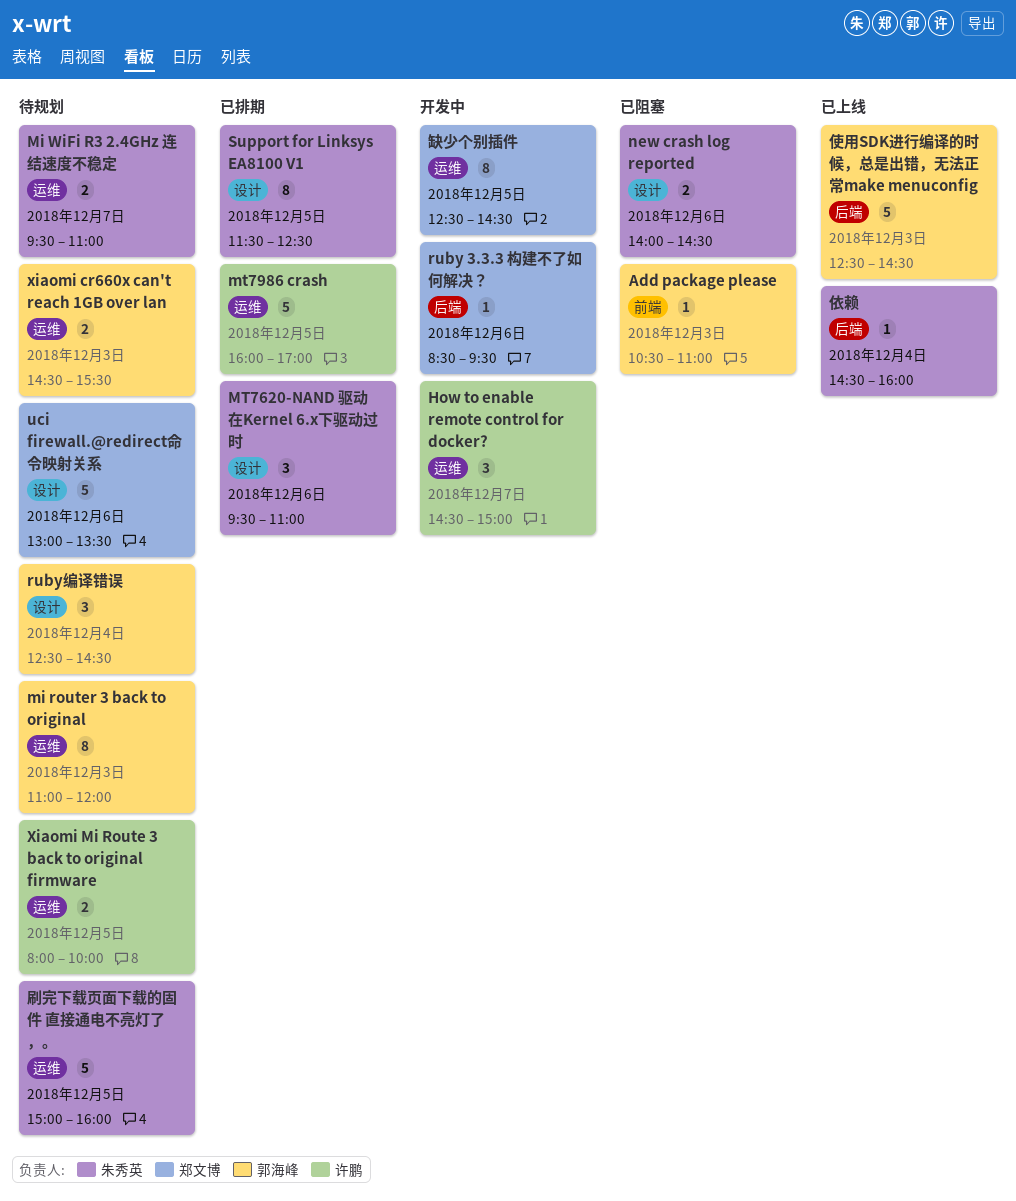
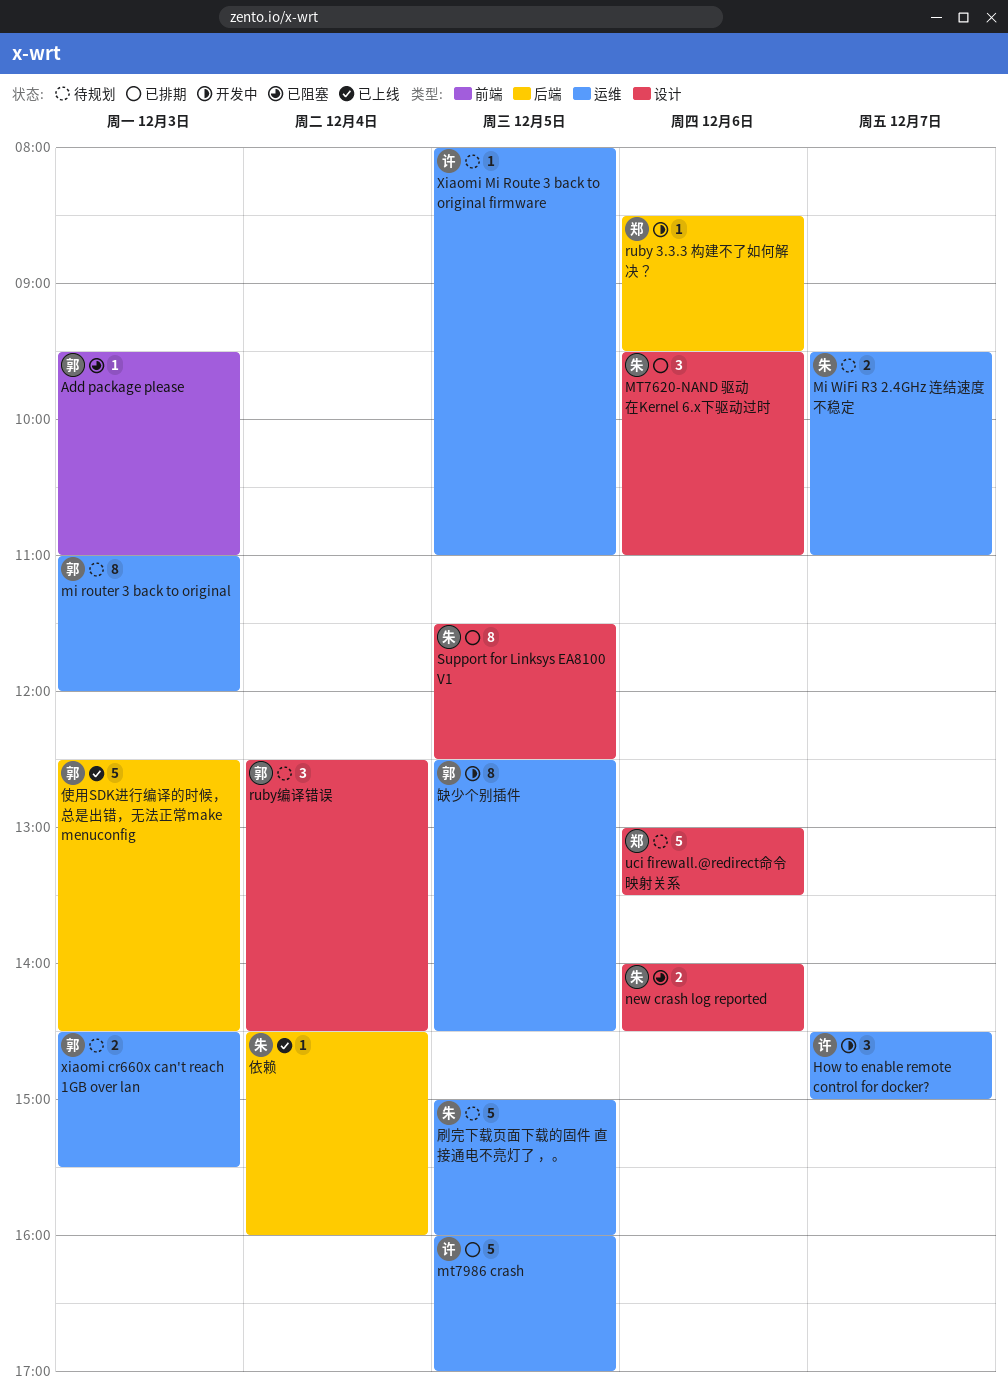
Add package please, begins: 10:30 -> 09:30
Xiaomi Mi Route 3 back to original firmware, estimate: 2 -> 1
Xiaomi Mi Route 3 back to original firmware, ends: 10:00 -> 11:00
缺少个别插件, owner: 郑文博 -> 郭海峰

